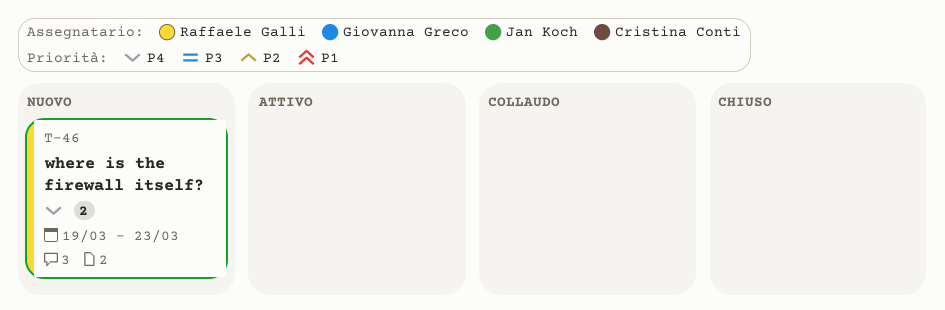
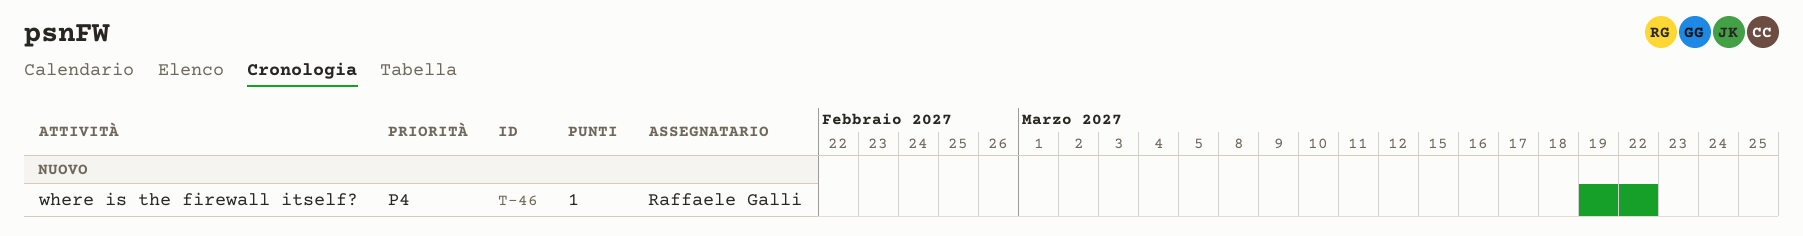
T-46, estimate: 2 -> 1
T-46, due: Mar 23 -> Mar 22

